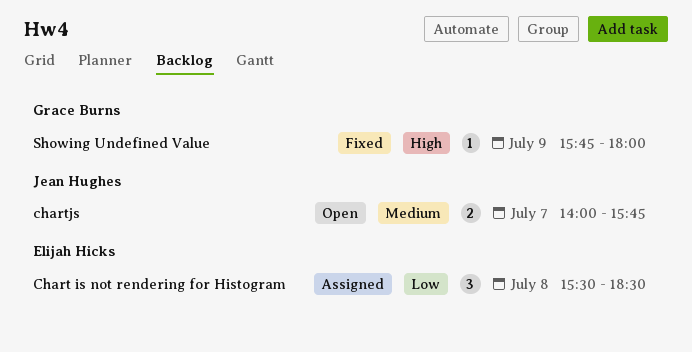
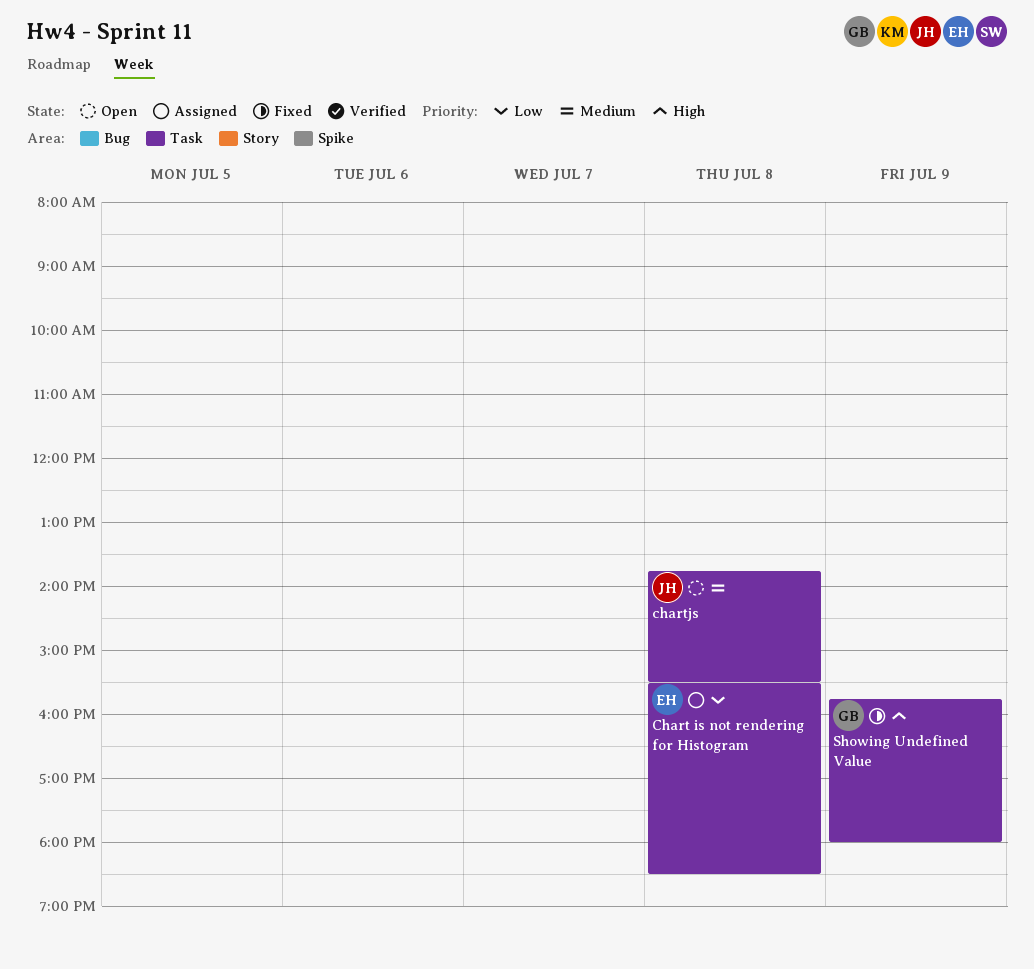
chartjs, day: Jul 7 -> Jul 8
chartjs, begins: 14:00 -> 13:45
chartjs, ends: 15:45 -> 15:30

